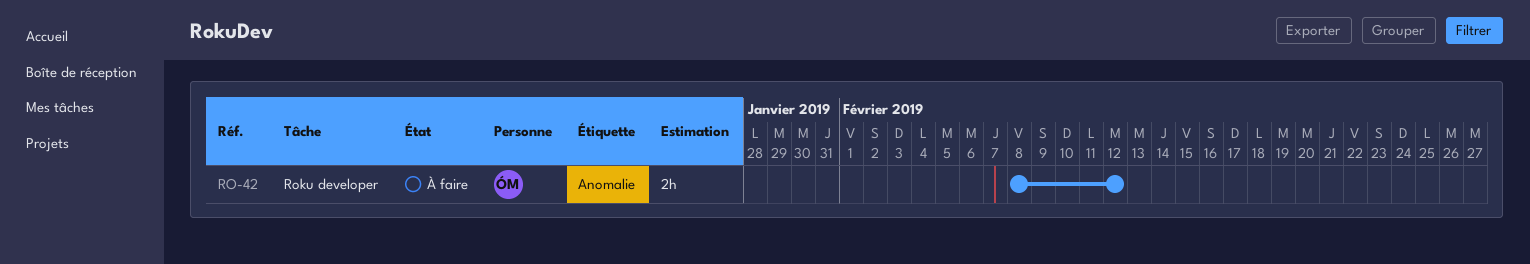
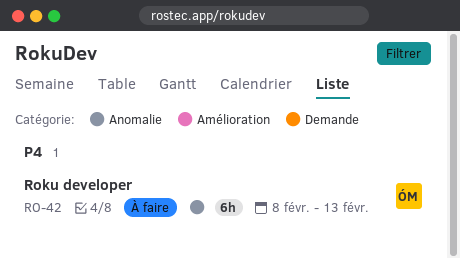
RO-42, estimate: 2h -> 6h
RO-42, due: Feb 12 -> Feb 13

